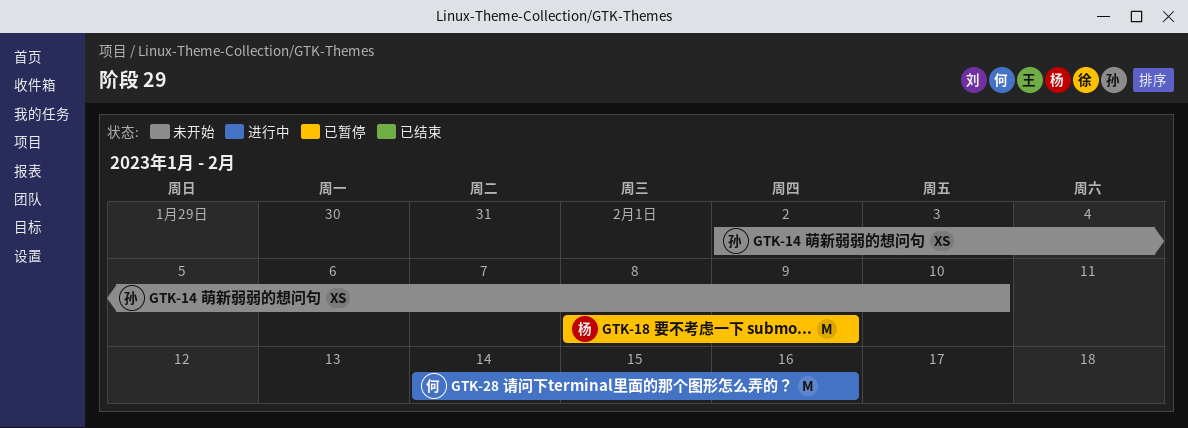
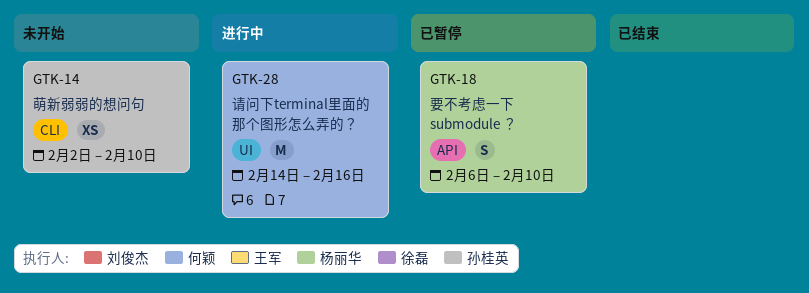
GTK-18, estimate: M -> S
GTK-18, start: Feb 8 -> Feb 6
GTK-18, due: Feb 9 -> Feb 10

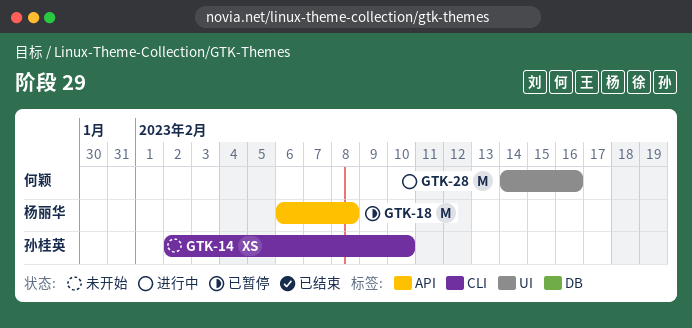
GTK-18, estimate: S -> M
GTK-18, due: Feb 10 -> Feb 8

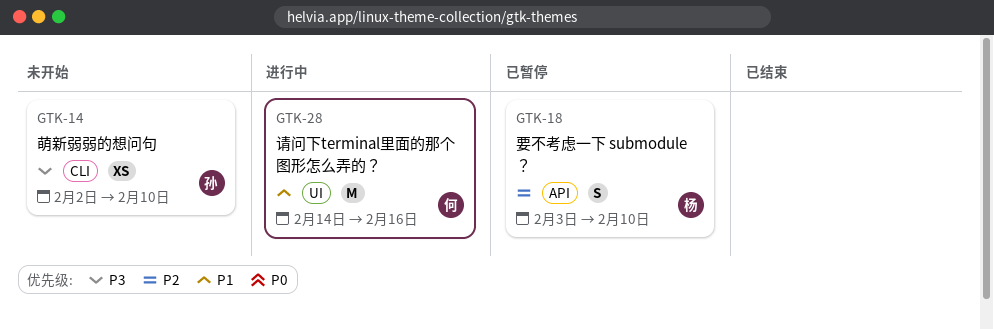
GTK-18, estimate: M -> S
GTK-18, start: Feb 6 -> Feb 3
GTK-18, due: Feb 8 -> Feb 10

